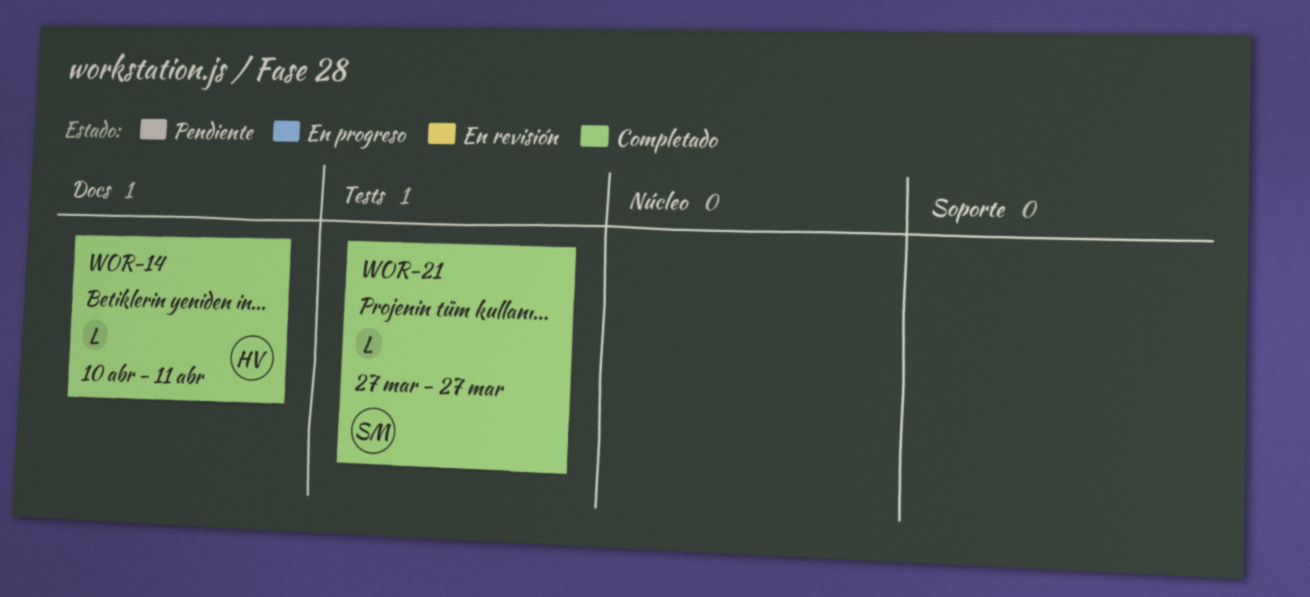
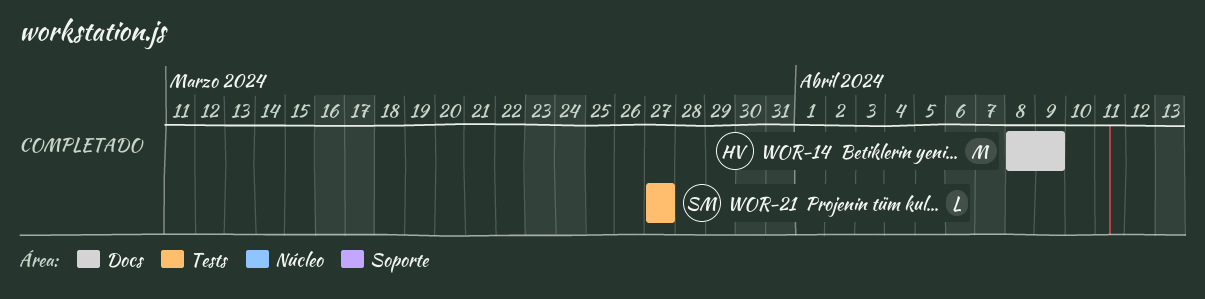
WOR-14, estimate: L -> M
WOR-14, start: Apr 10 -> Apr 8
WOR-14, due: Apr 11 -> Apr 9

